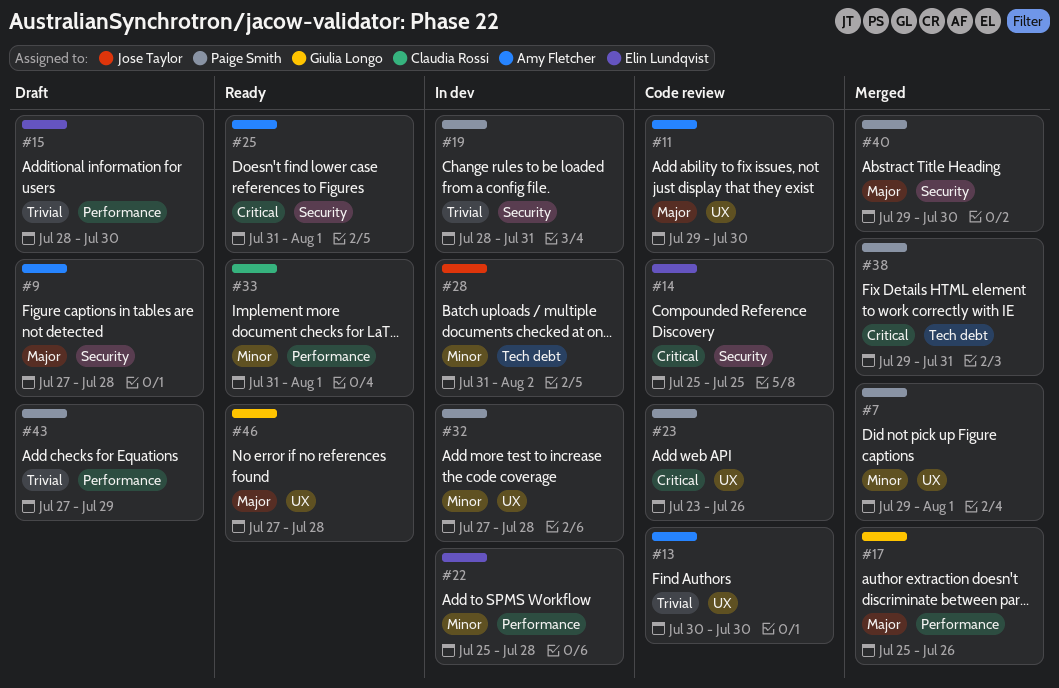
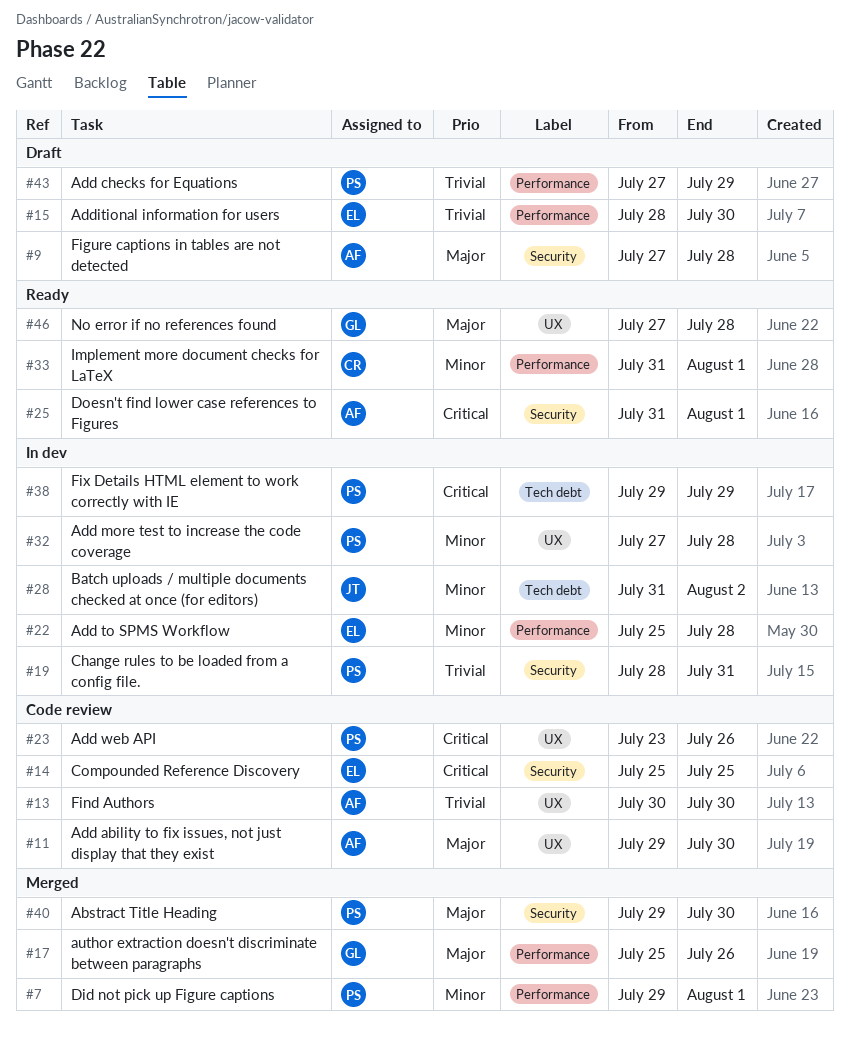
#7, label: UX -> Performance
#38, status: Merged -> In dev
#38, due: Jul 31 -> Jul 29

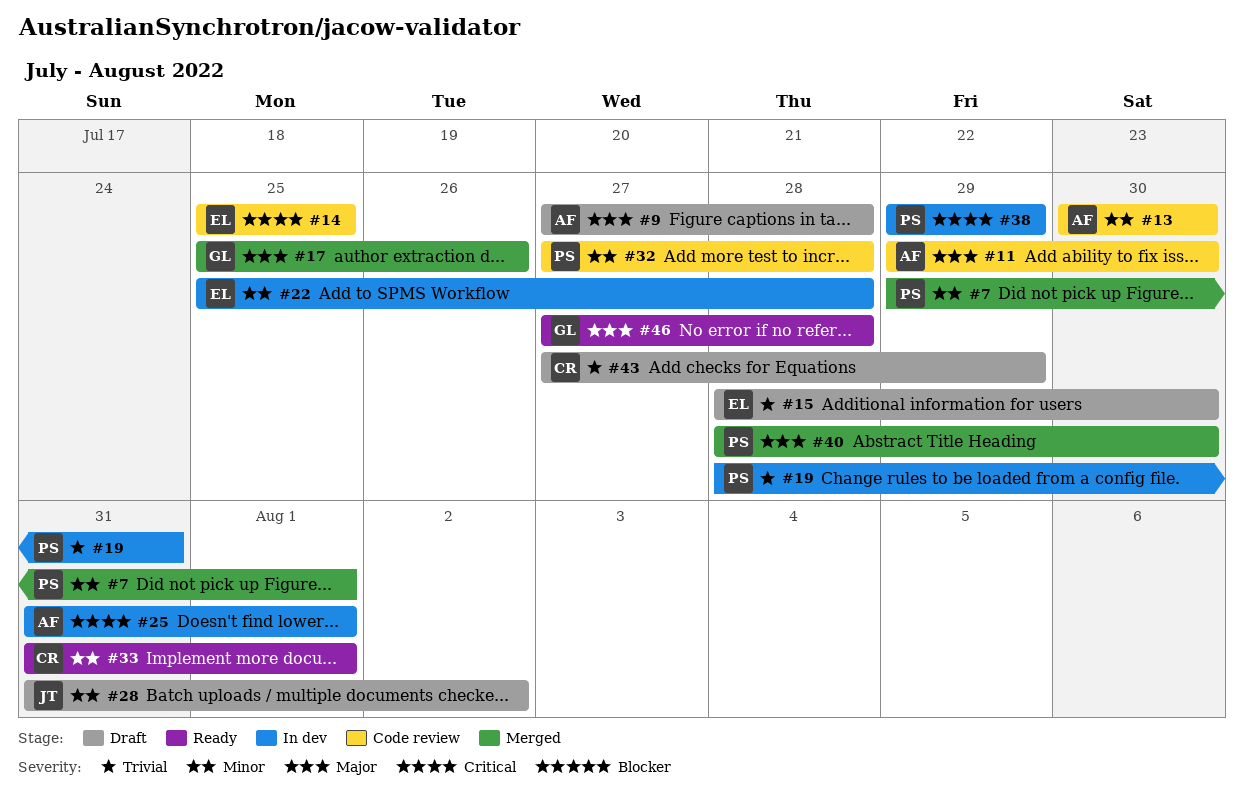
#13, priority: Trivial -> Minor
#23: present -> none
#25, status: Ready -> In dev
#28, status: In dev -> Draft
#32, status: In dev -> Code review
#40, start: Jul 29 -> Jul 28
#43, owner: PS -> CR

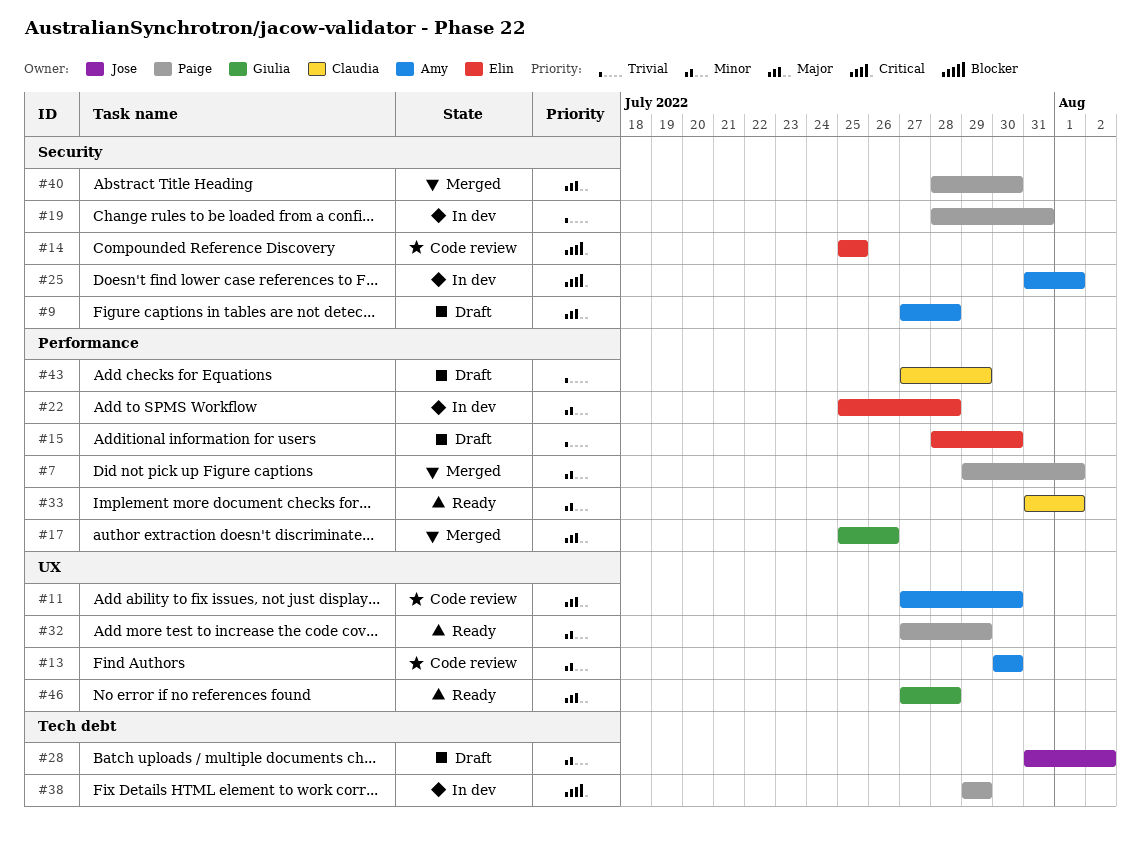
#11, start: Jul 29 -> Jul 27
#32, status: Code review -> Ready
#32, due: Jul 28 -> Jul 29

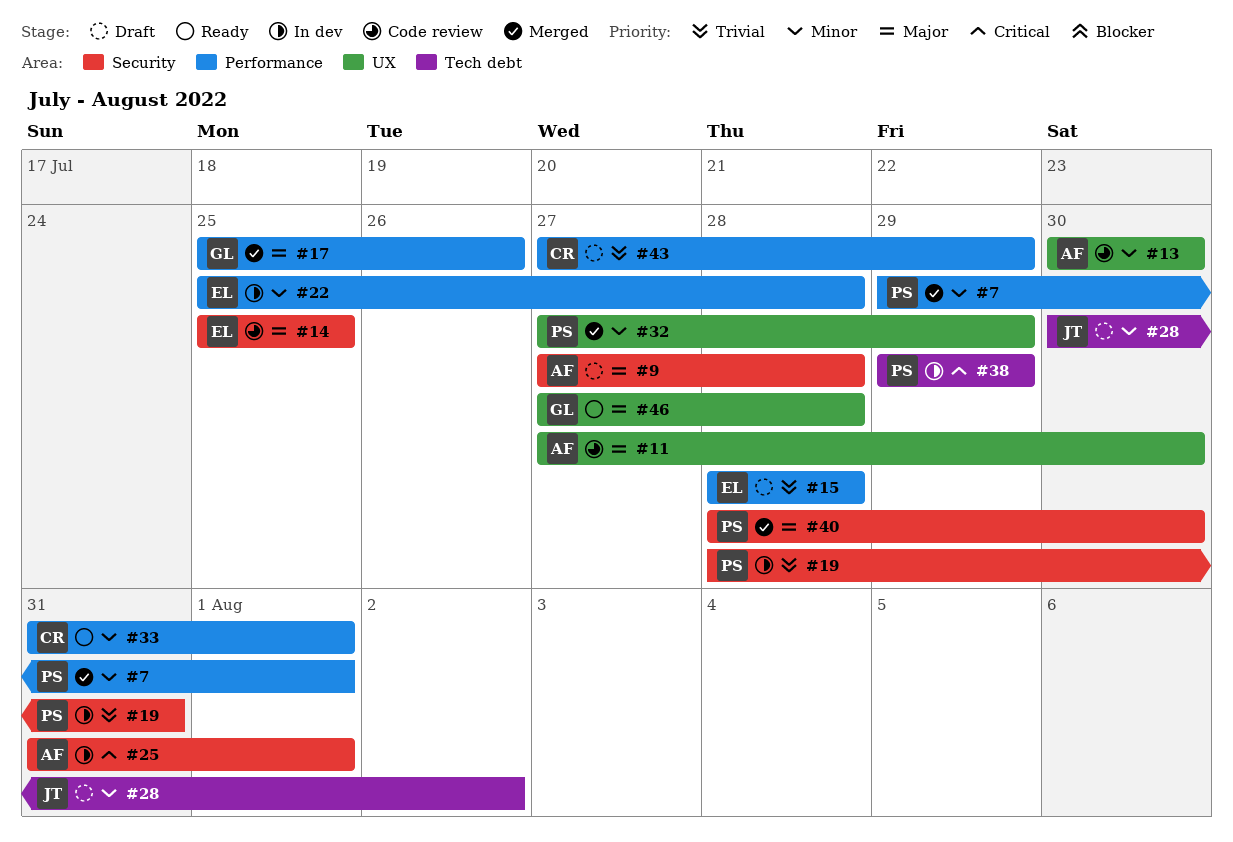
#14, priority: Critical -> Major
#15, due: Jul 30 -> Jul 28
#28, start: Jul 31 -> Jul 30
#32, status: Ready -> Merged

